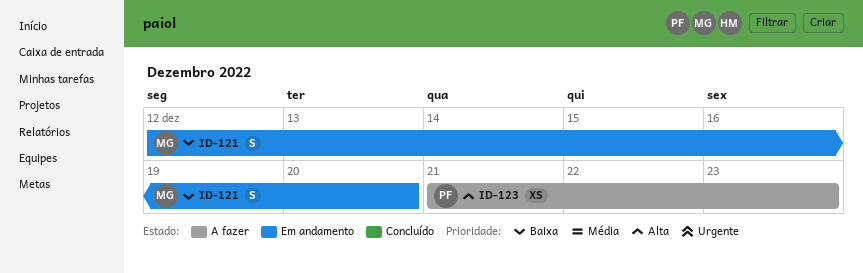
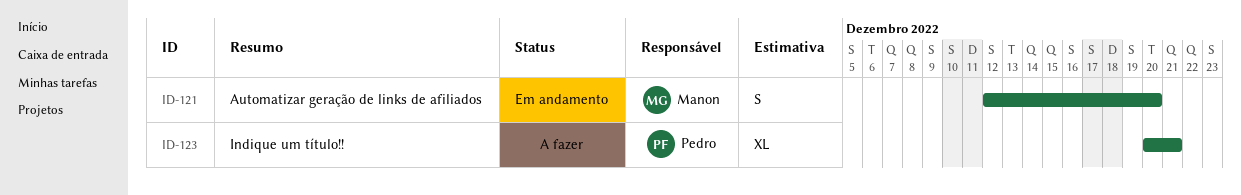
ID-123, estimate: XS -> XL
ID-123, start: Dec 21 -> Dec 20
ID-123, due: Dec 23 -> Dec 21

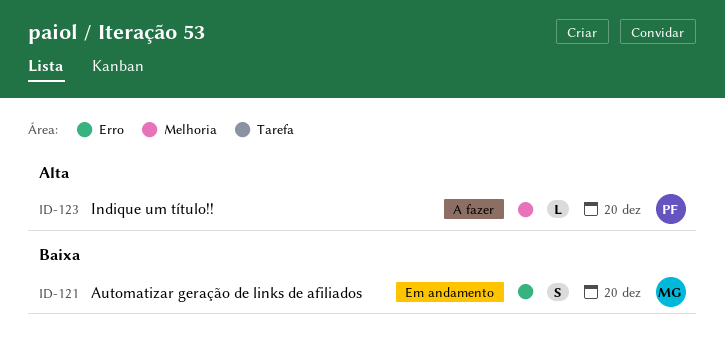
ID-123, estimate: XL -> L
ID-123, due: Dec 21 -> Dec 20

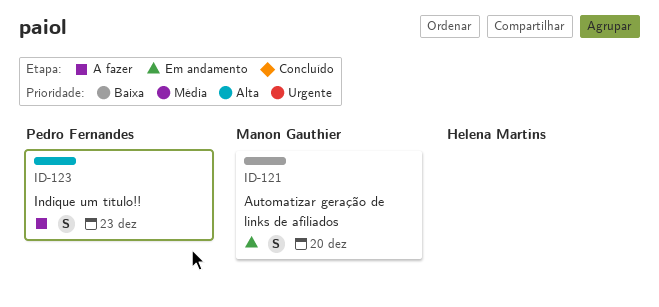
ID-123, estimate: L -> S
ID-123, due: Dec 20 -> Dec 23

